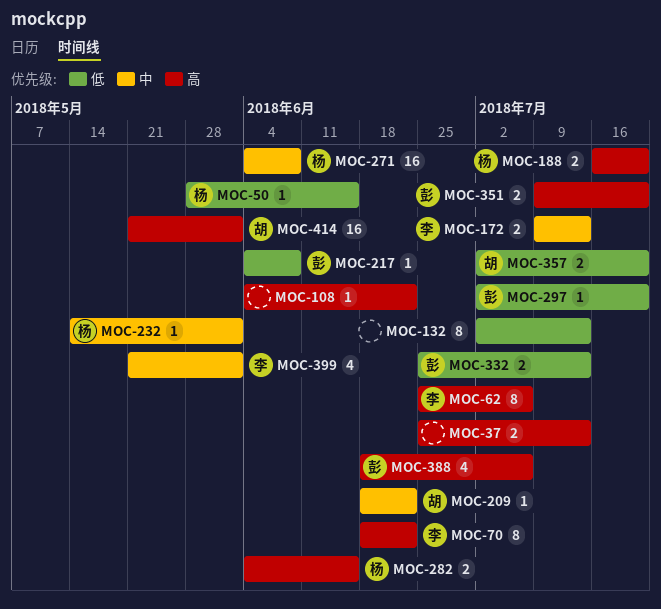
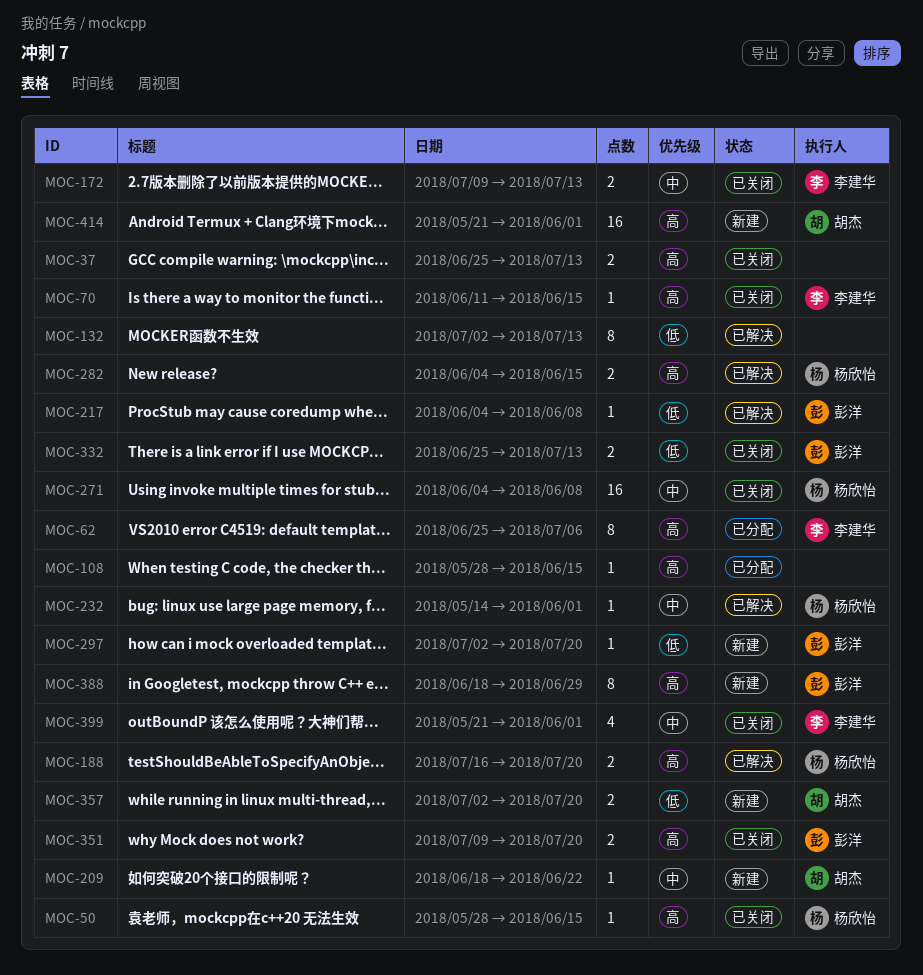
MOC-50, priority: 低 -> 高
MOC-70, estimate: 8 -> 1
MOC-70, start: Jun 18 -> Jun 11
MOC-70, due: Jun 22 -> Jun 15
MOC-108, start: Jun 4 -> May 28
MOC-108, due: Jun 22 -> Jun 15
MOC-388, estimate: 4 -> 8
MOC-388, due: Jul 6 -> Jun 29

